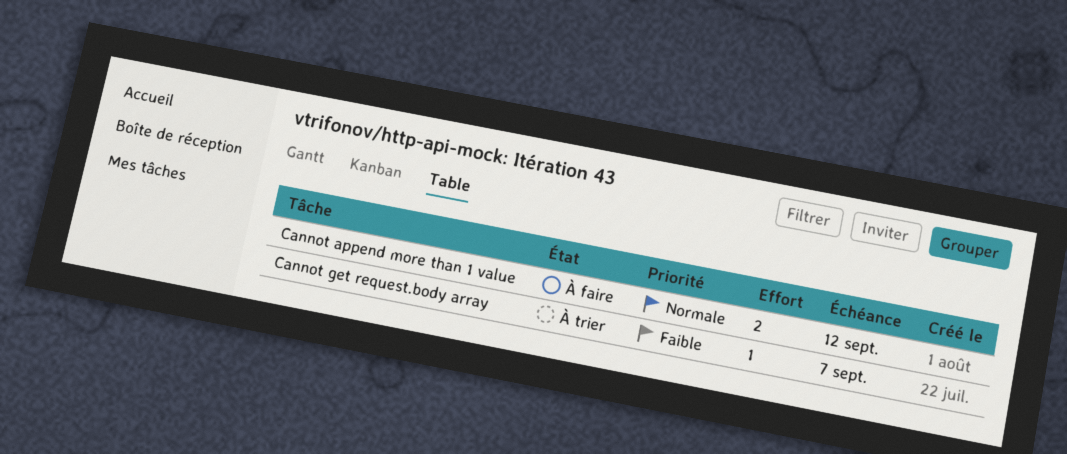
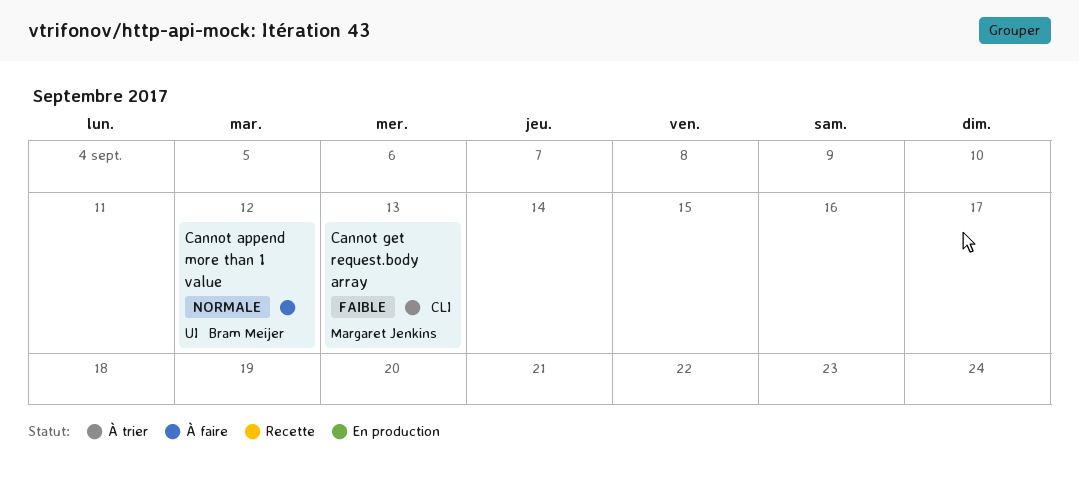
Cannot get request.body array, due: Sep 7 -> Sep 13

